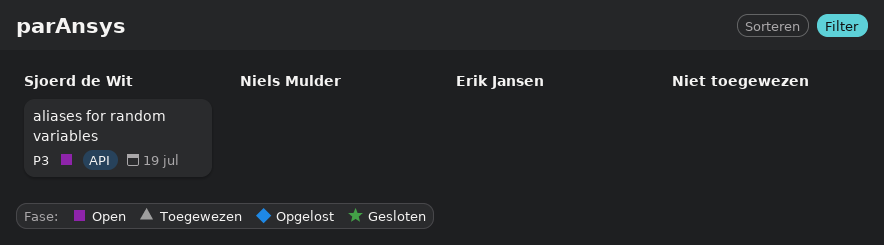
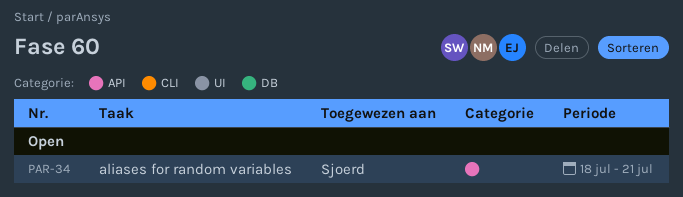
aliases for random variables, due: Jul 19 -> Jul 21

